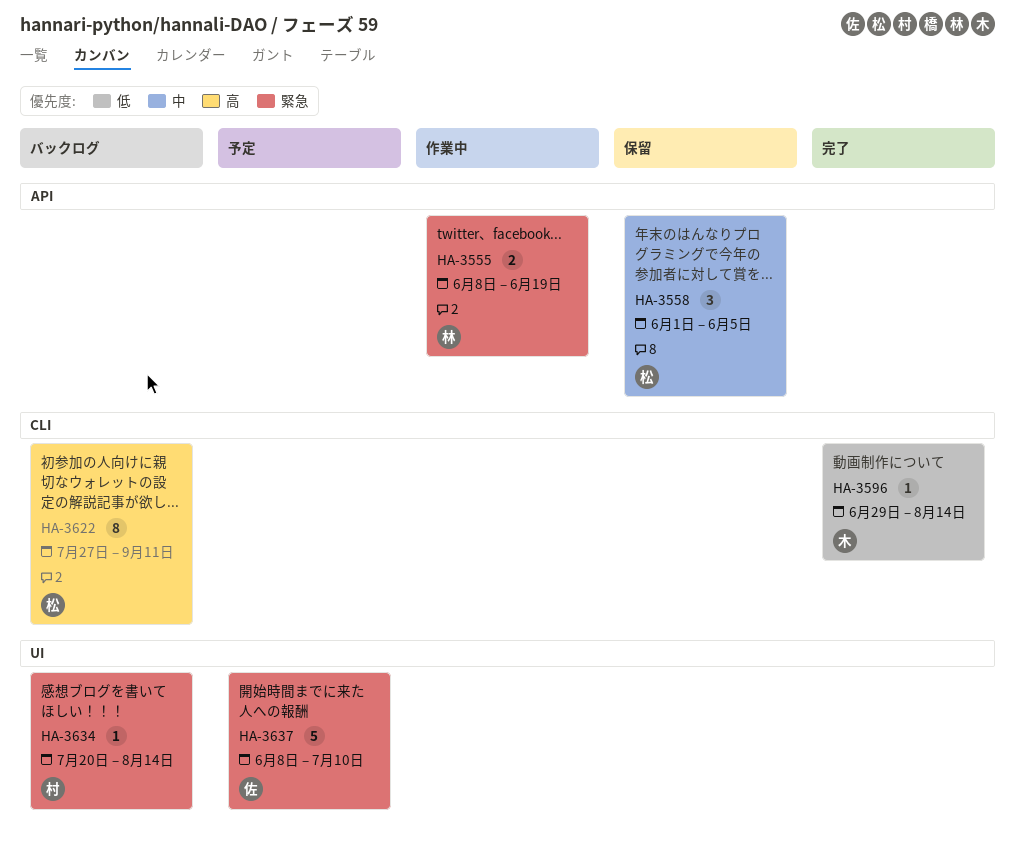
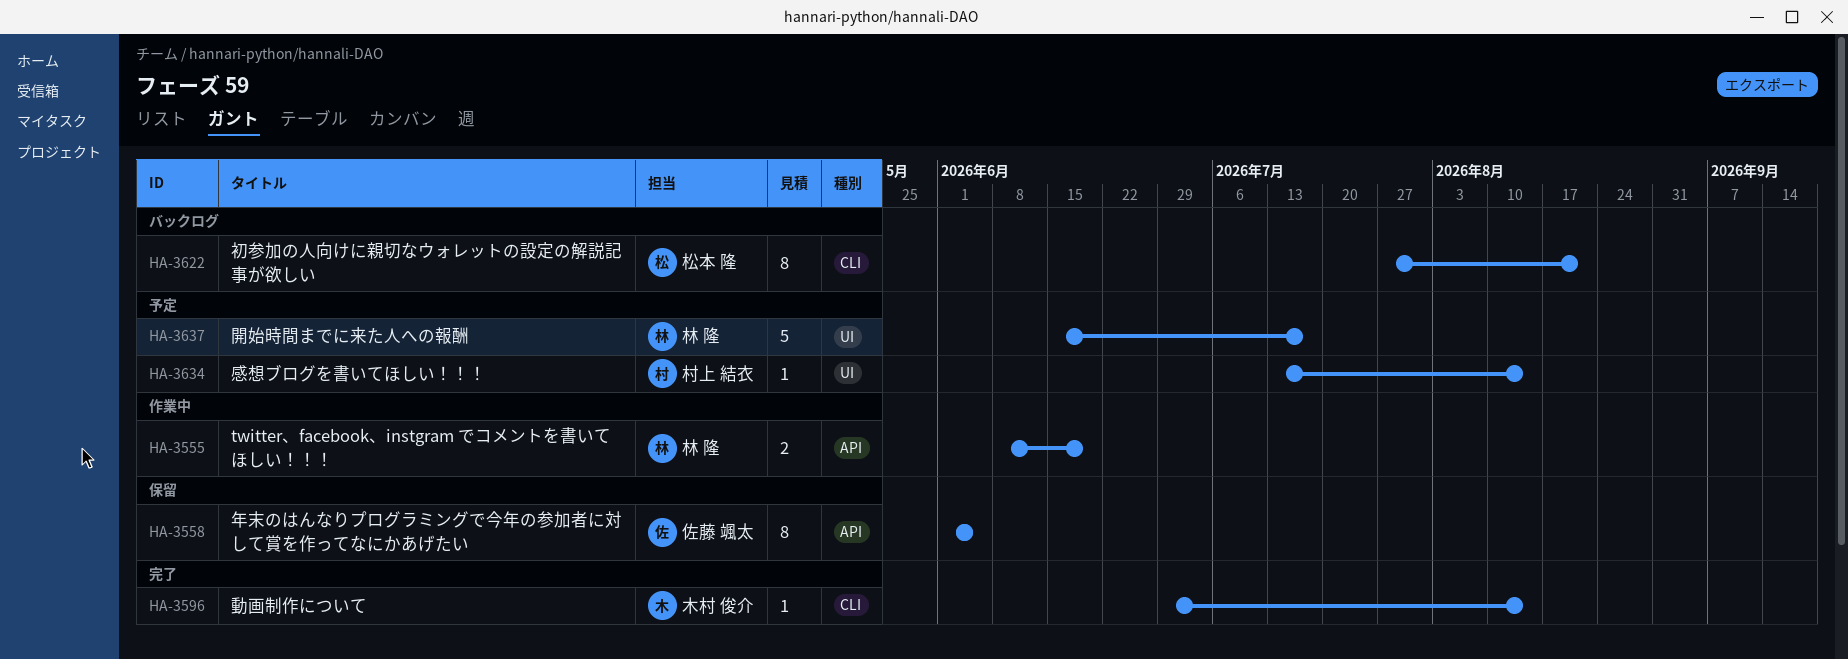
HA-3558, owner: 松本 隆 -> 佐藤 颯太
HA-3558, estimate: 3 -> 8
HA-3622, due: Sep 11 -> Aug 21
HA-3634, status: バックログ -> 予定
HA-3634, start: Jul 20 -> Jul 13
HA-3637, owner: 佐藤 颯太 -> 林 隆
HA-3637, start: Jun 8 -> Jun 15
HA-3637, due: Jul 10 -> Jul 17

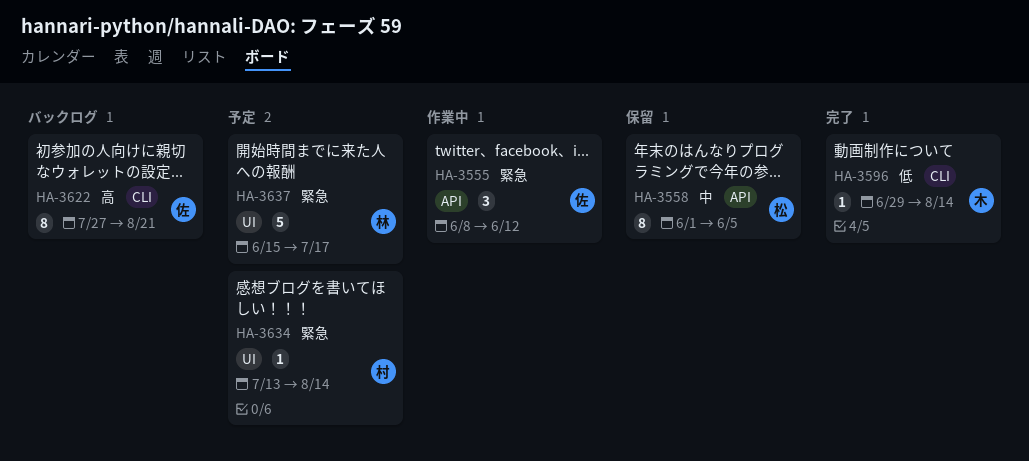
HA-3555, owner: 林 隆 -> 佐藤 颯太
HA-3555, estimate: 2 -> 3
HA-3555, due: Jun 19 -> Jun 12
HA-3558, owner: 佐藤 颯太 -> 松本 隆
HA-3622, owner: 松本 隆 -> 佐藤 颯太

